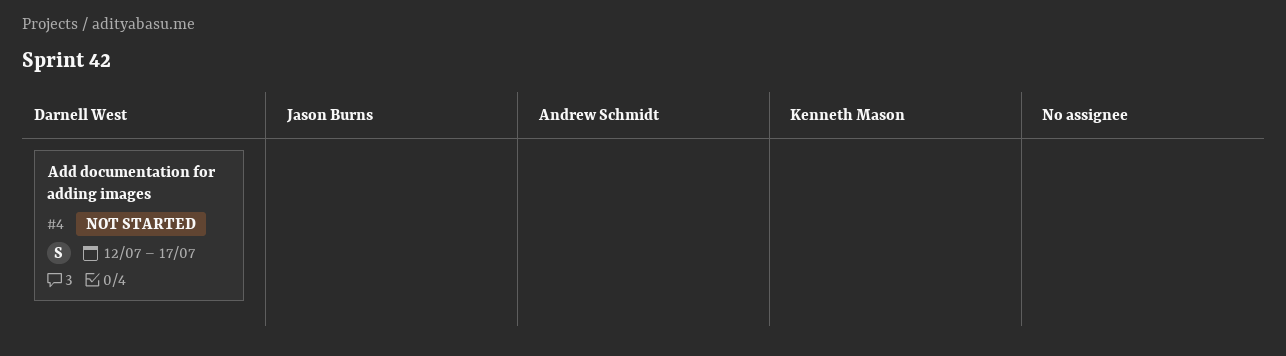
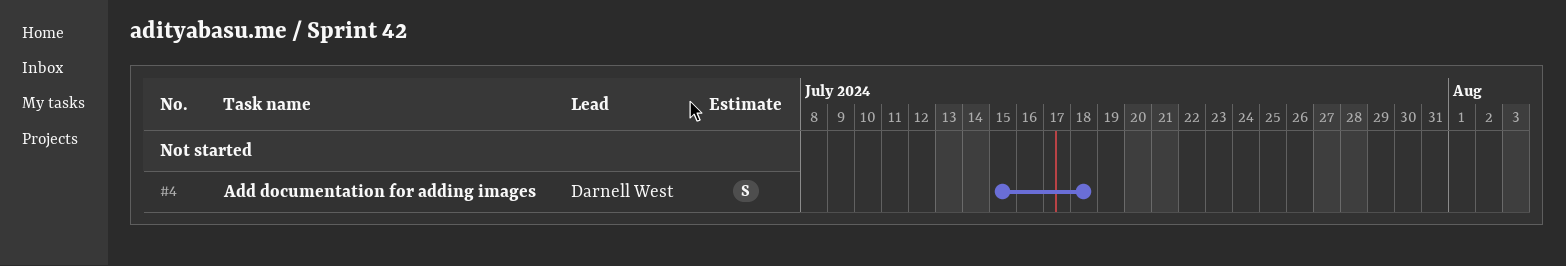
#4, start: Jul 12 -> Jul 15
#4, due: Jul 17 -> Jul 18

